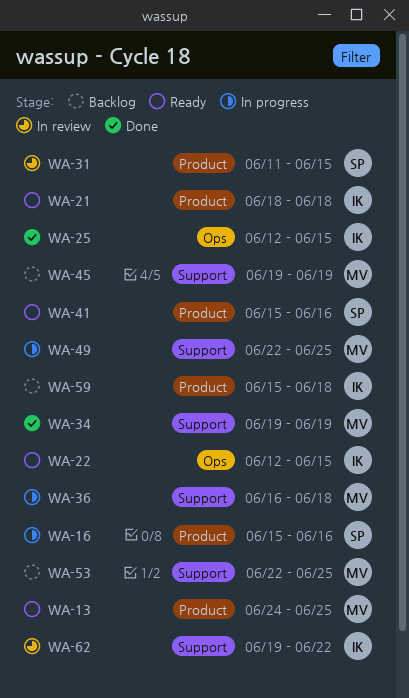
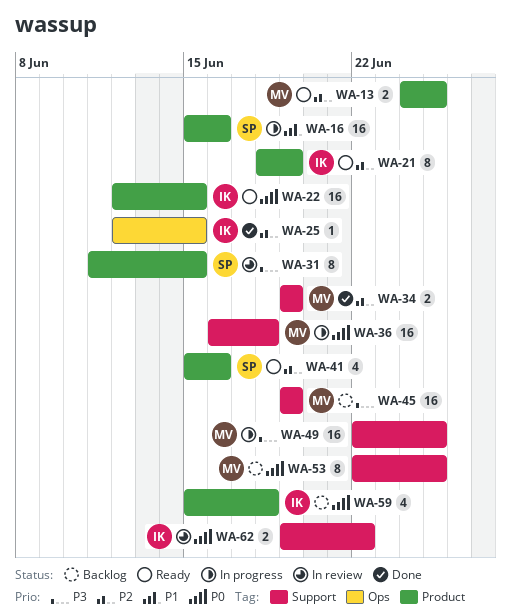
WA-21, due: Jun 18 -> Jun 19
WA-22, label: Ops -> Product

